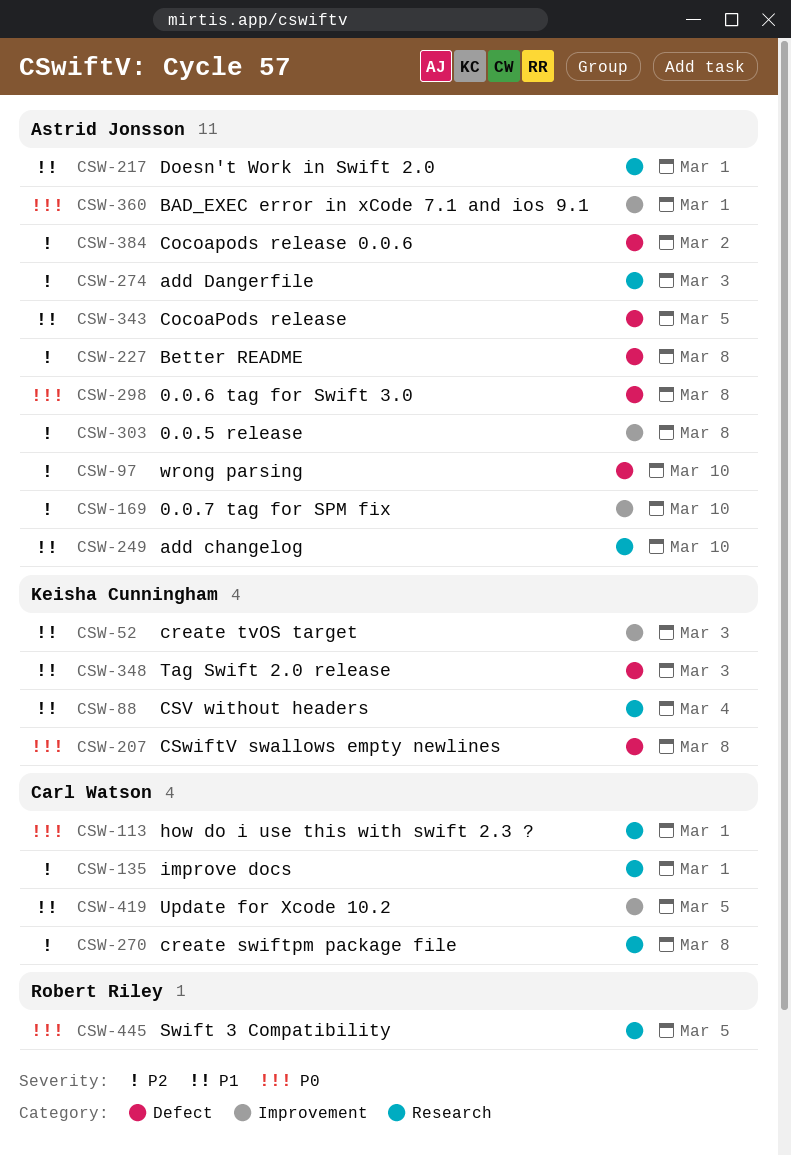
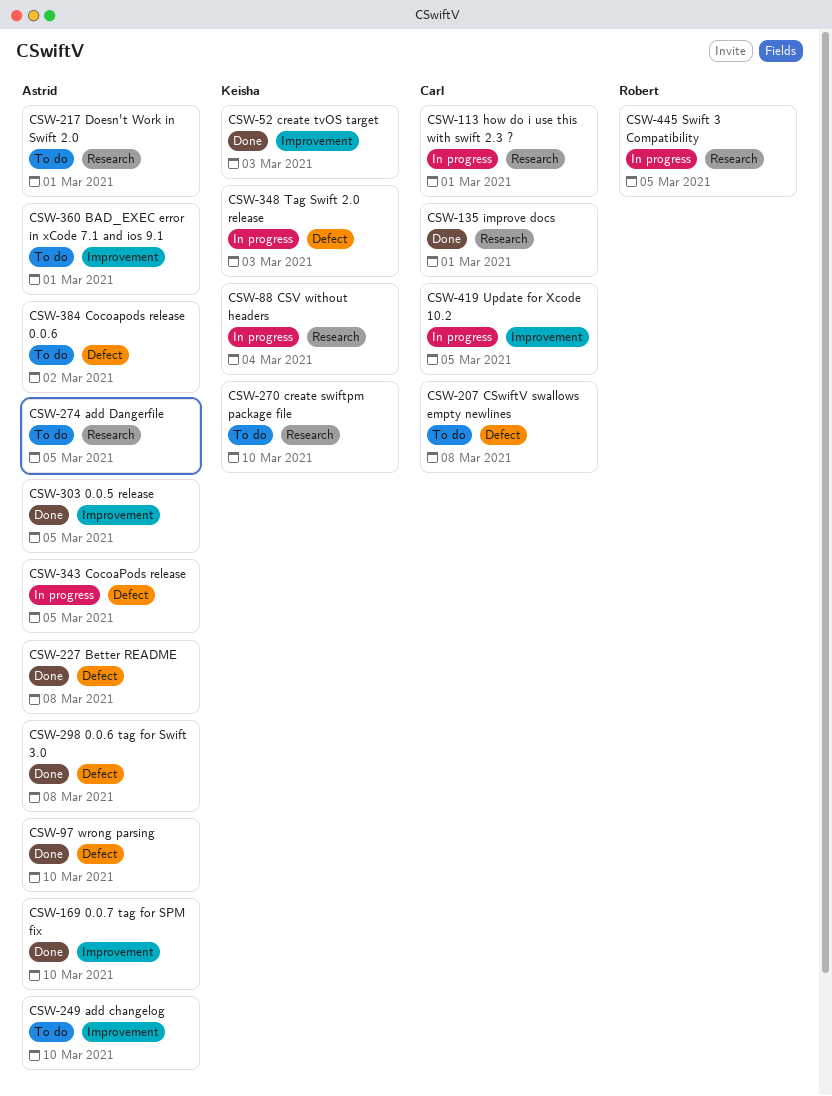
CSW-207, owner: Keisha Cunningham -> Carl Watson
CSW-249, label: Research -> Improvement
CSW-270, owner: Carl Watson -> Keisha Cunningham
CSW-270, due: Mar 8 -> Mar 10
CSW-274, due: Mar 3 -> Mar 5
CSW-303, due: Mar 8 -> Mar 5

